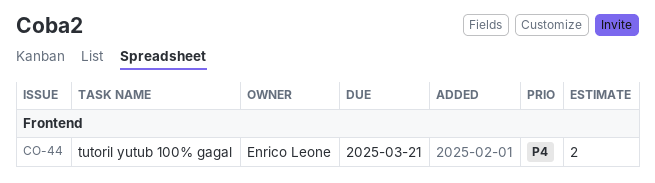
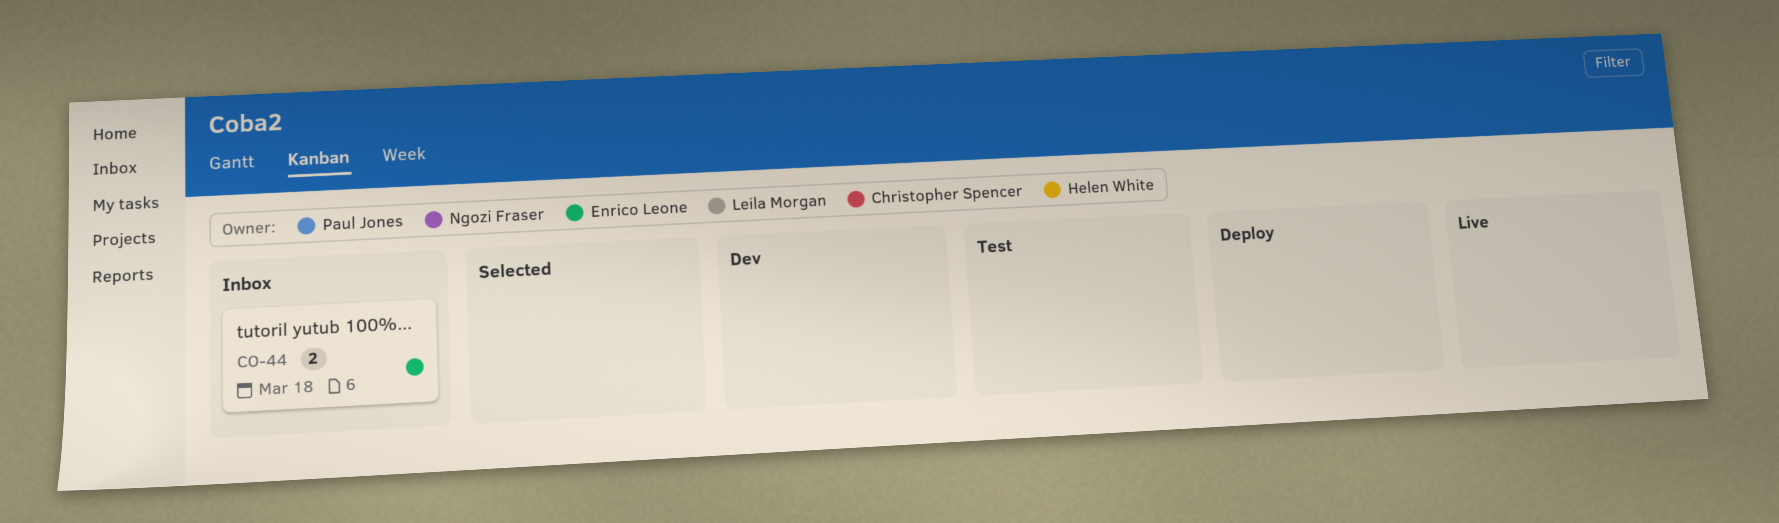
CO-44, due: Mar 21 -> Mar 18

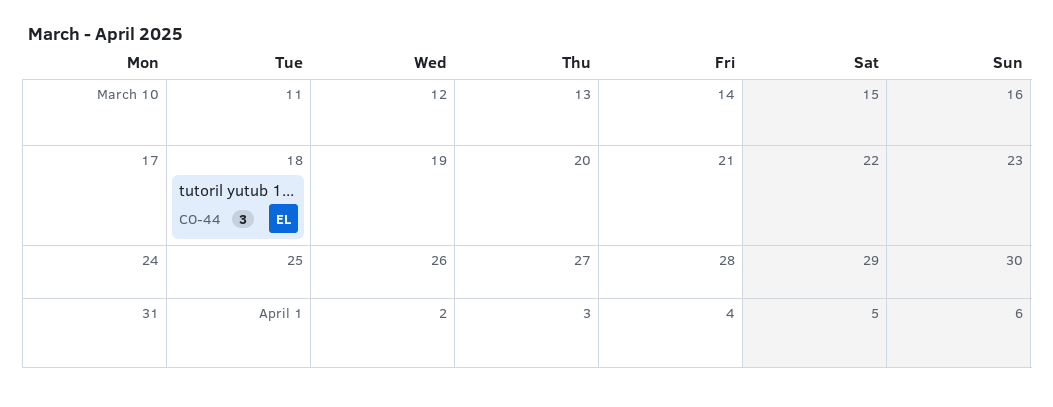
CO-44, estimate: 2 -> 3

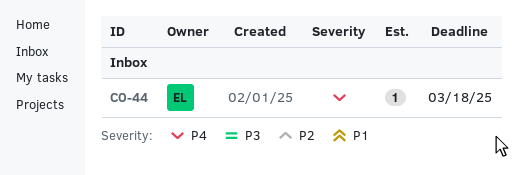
CO-44, estimate: 3 -> 1

